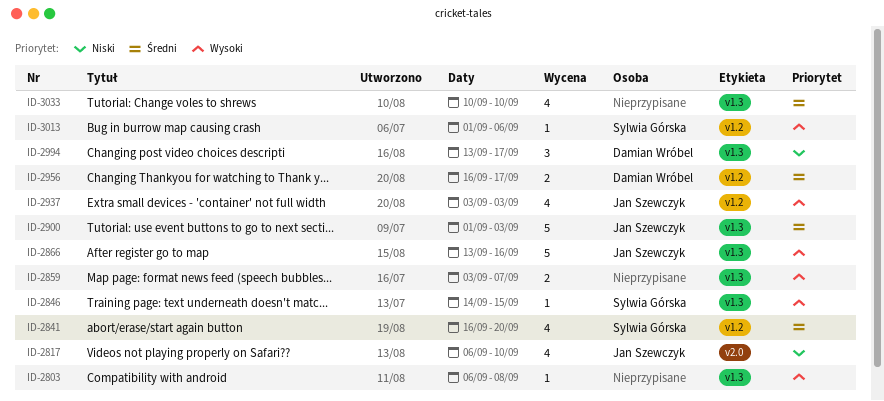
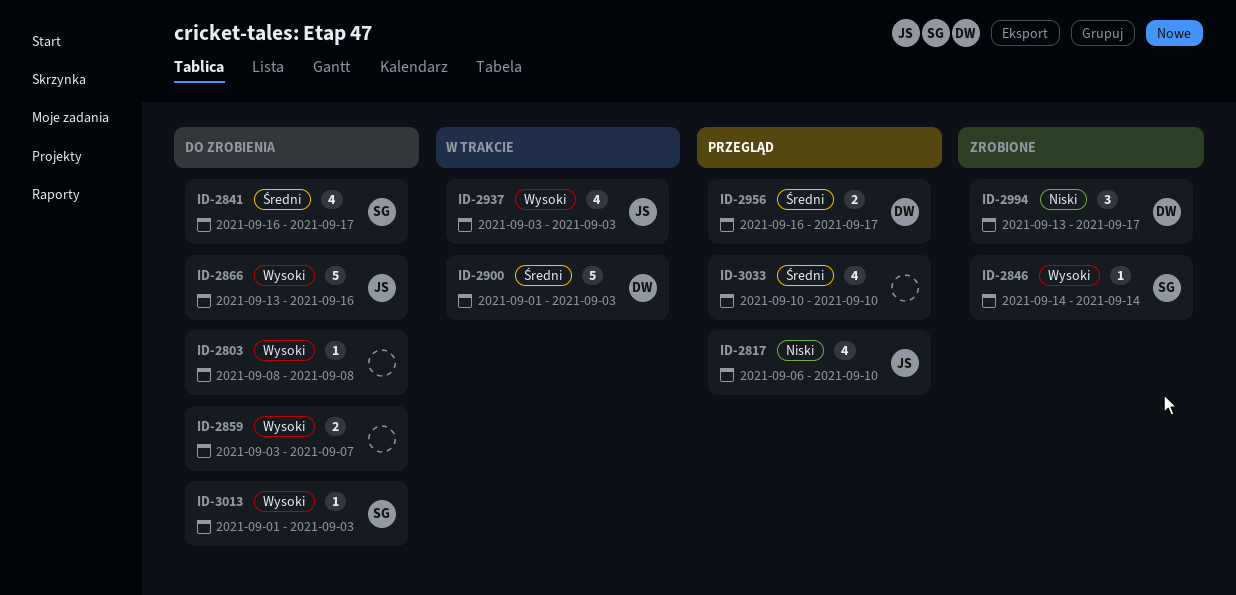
ID-2803, start: Sep 6 -> Sep 8
ID-2841, due: Sep 20 -> Sep 17
ID-2846, due: Sep 15 -> Sep 14
ID-2900, owner: Jan Szewczyk -> Damian Wróbel
ID-3013, due: Sep 6 -> Sep 3

